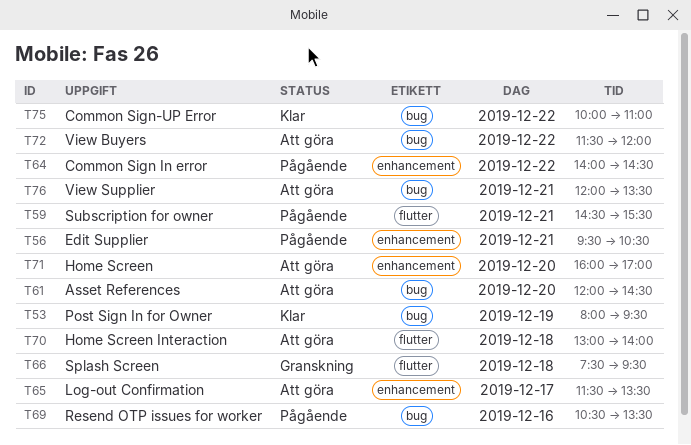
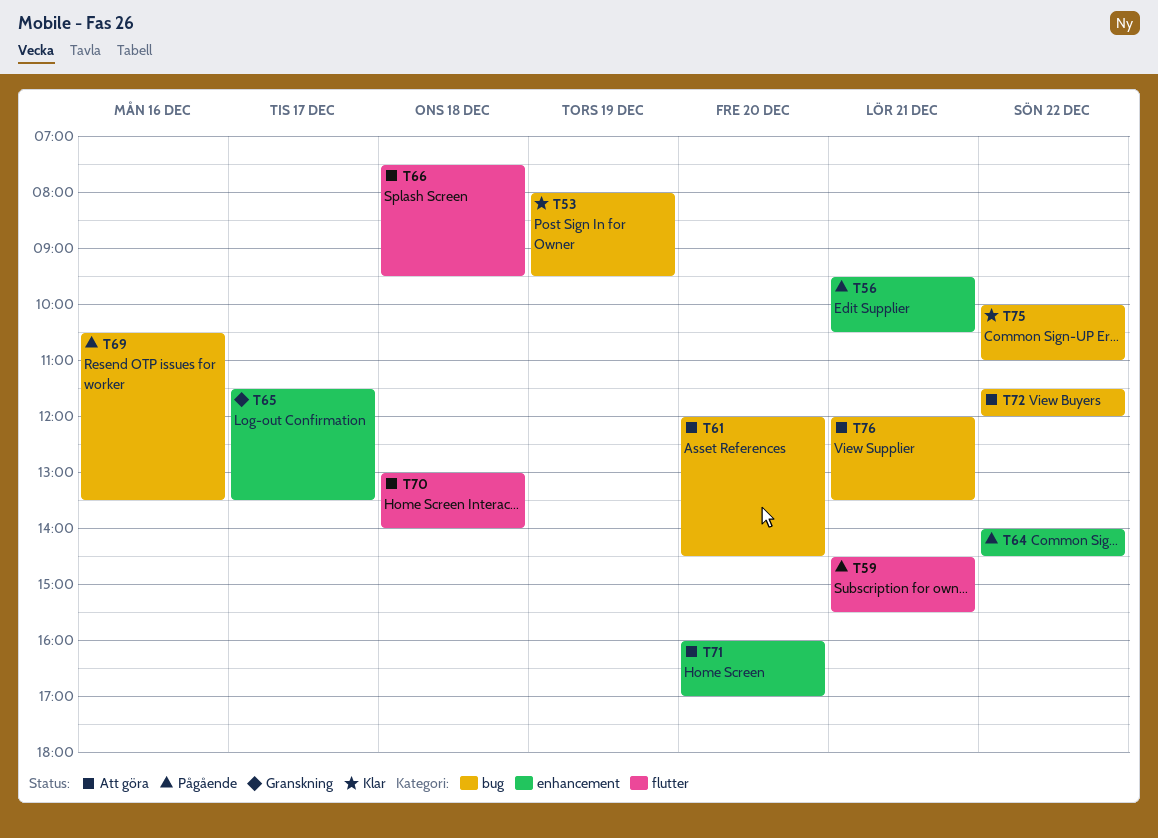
T65, status: Att göra -> Granskning
T66, status: Granskning -> Att göra

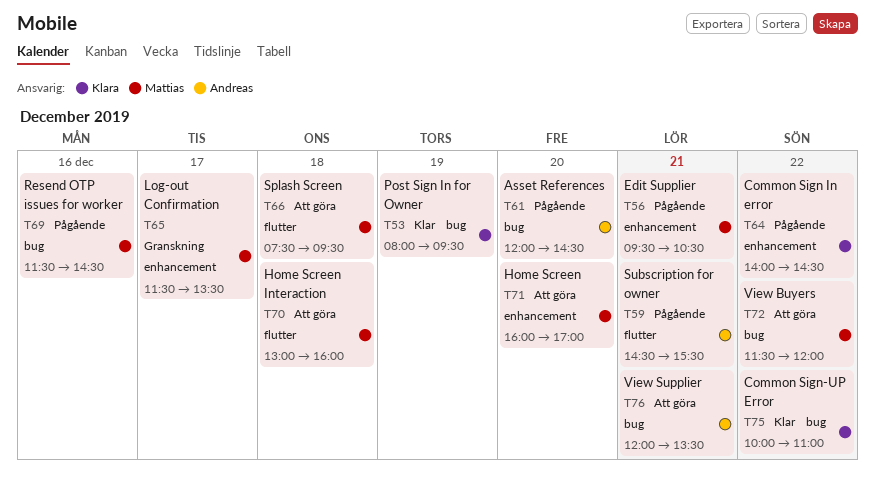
T61, status: Att göra -> Pågående
T69, begins: 10:30 -> 11:30
T69, ends: 13:30 -> 14:30
T70, ends: 14:00 -> 16:00

